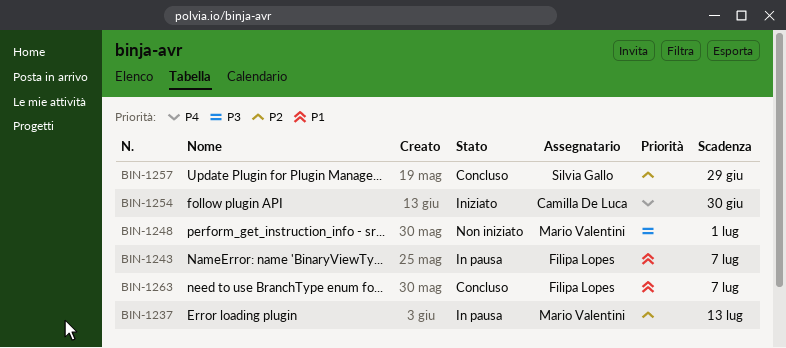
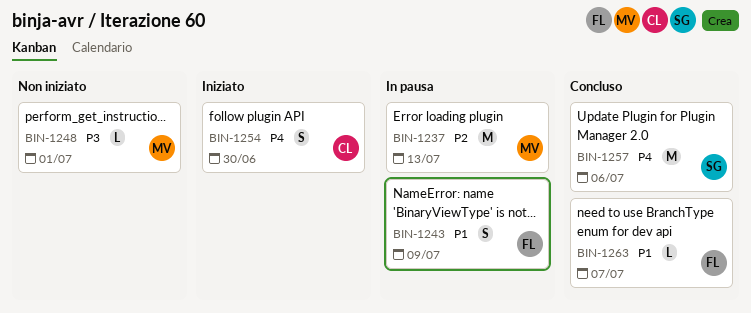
BIN-1243, due: Jul 7 -> Jul 9
BIN-1257, priority: P2 -> P4
BIN-1257, due: Jun 29 -> Jul 6

